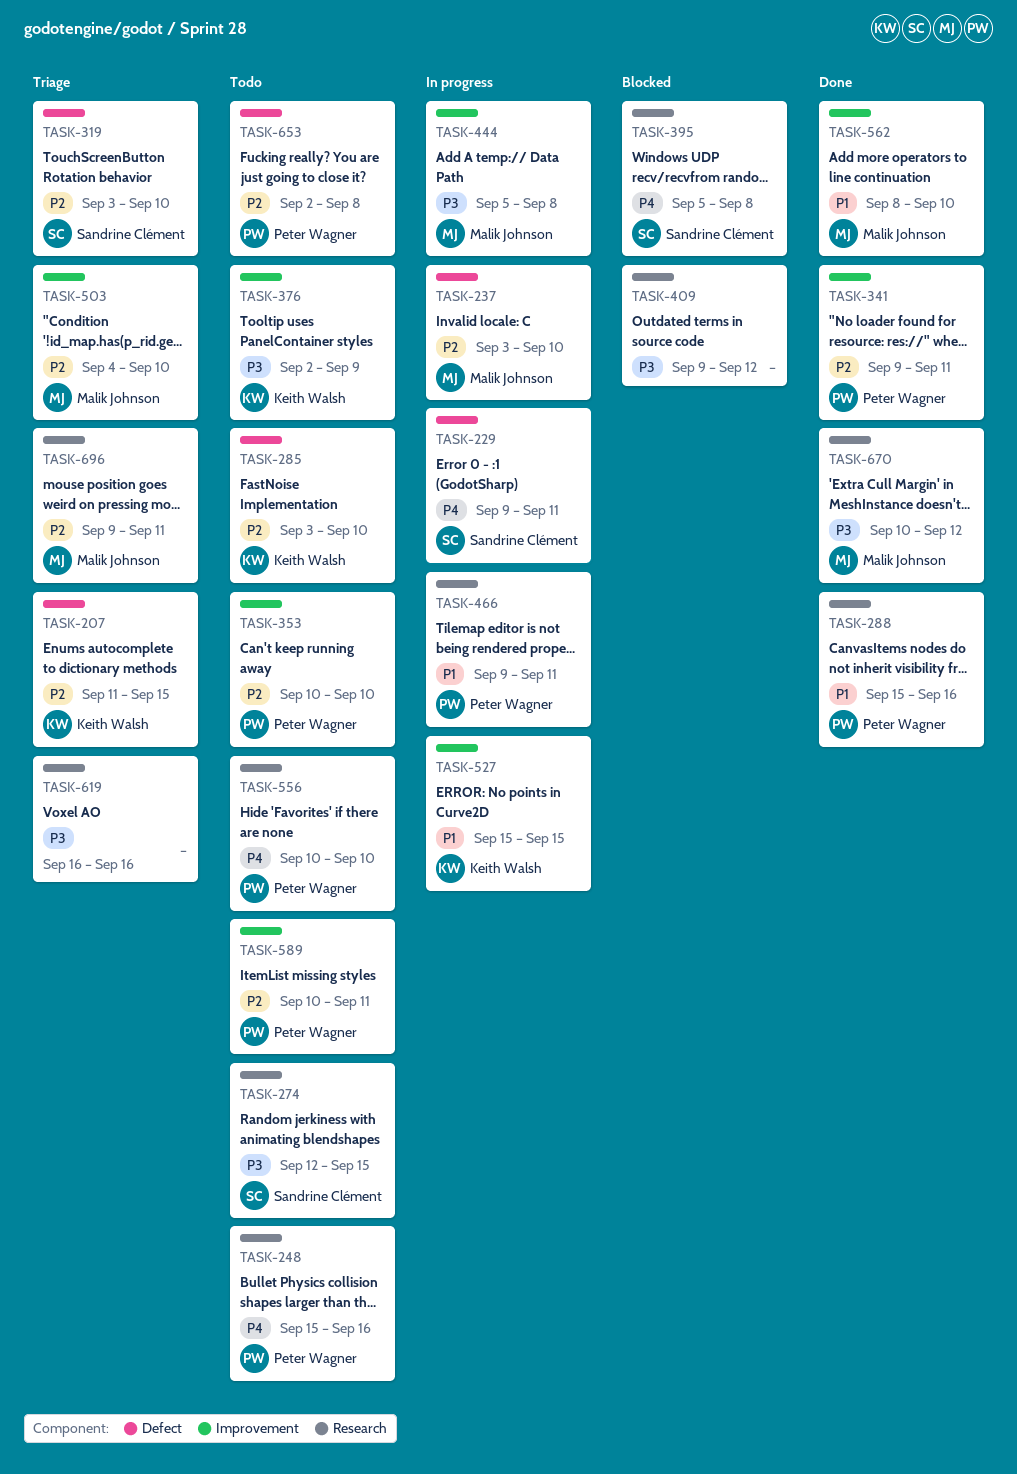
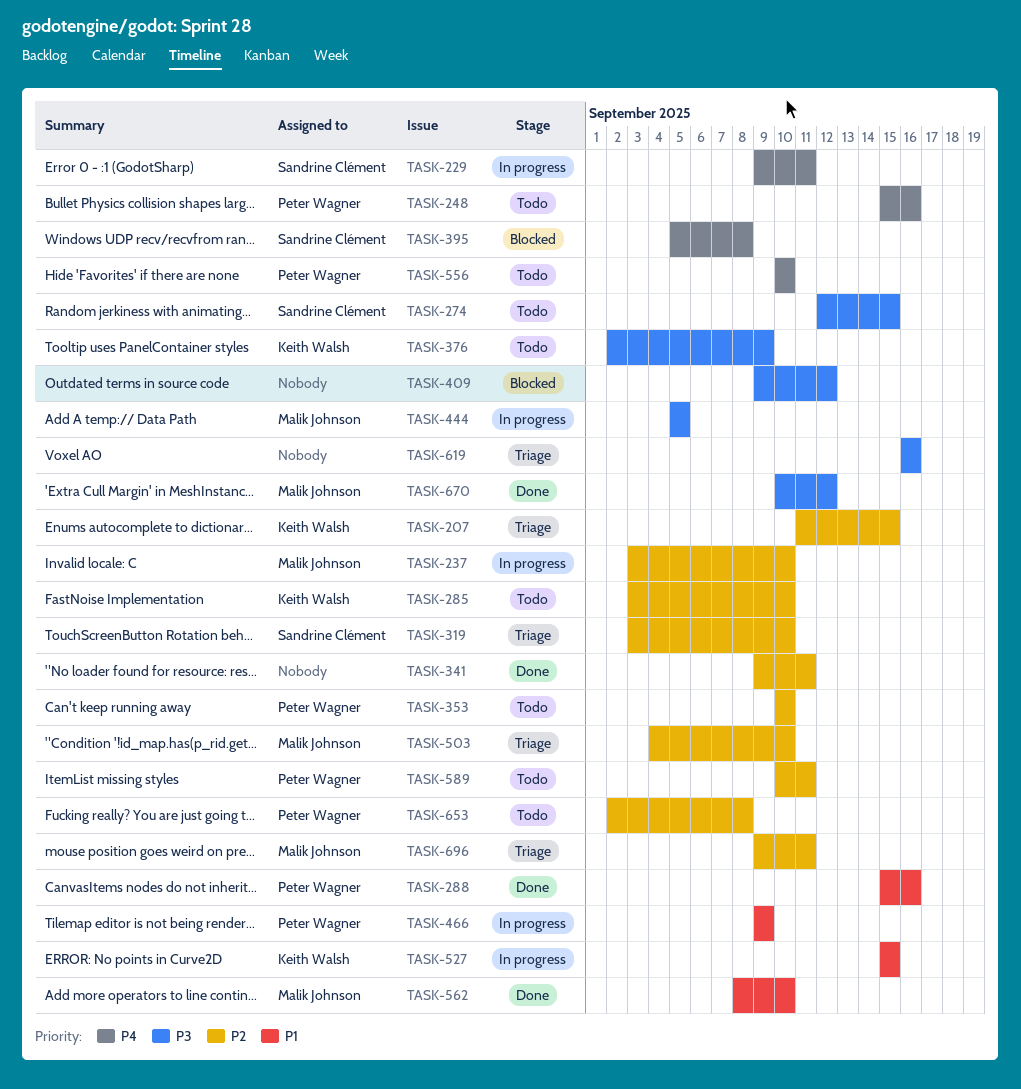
TASK-341, owner: Peter Wagner -> none
TASK-444, due: Sep 8 -> Sep 5
TASK-466, due: Sep 11 -> Sep 9

